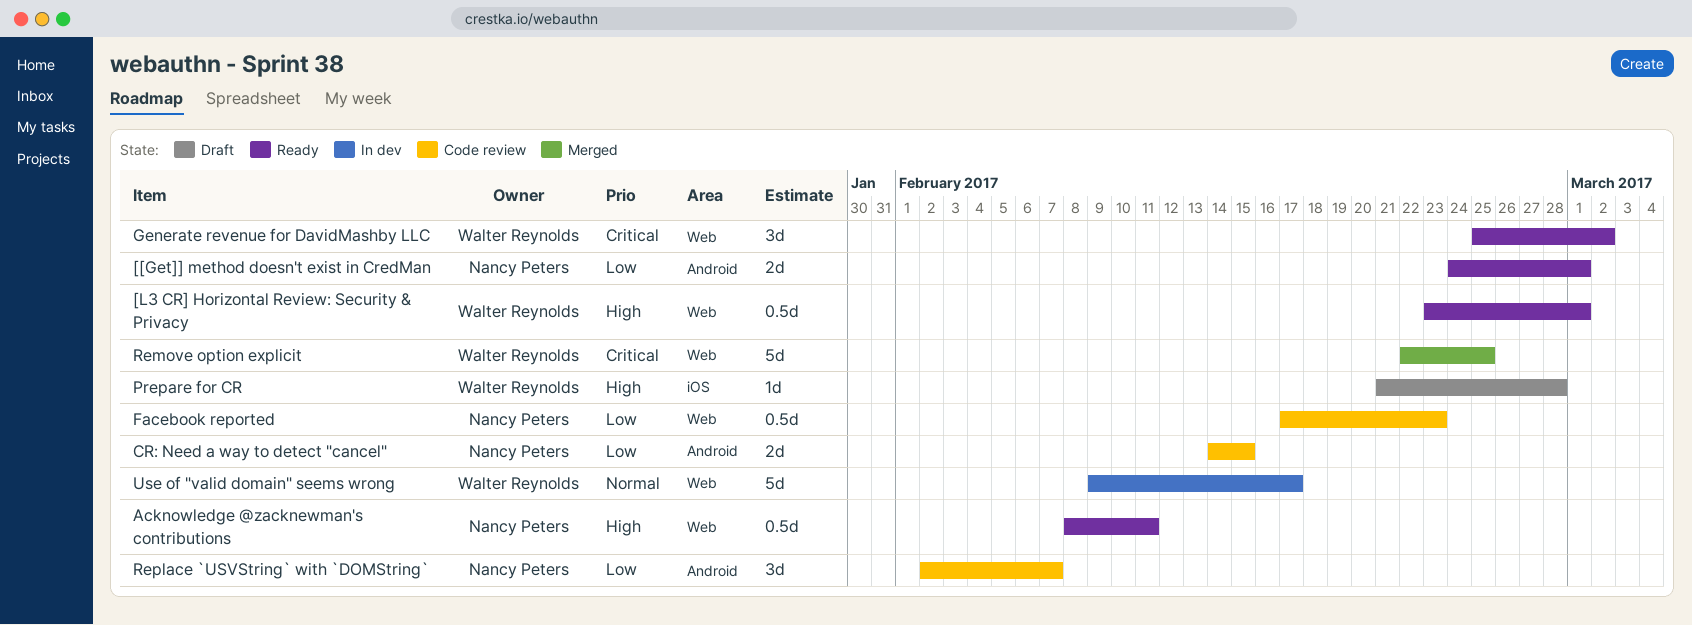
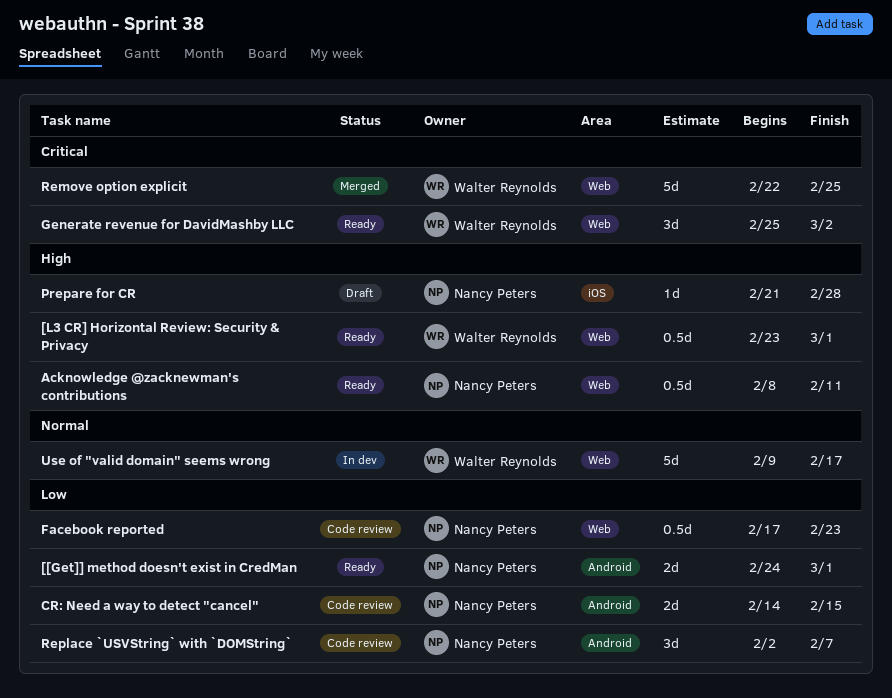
Prepare for CR, owner: Walter Reynolds -> Nancy Peters

